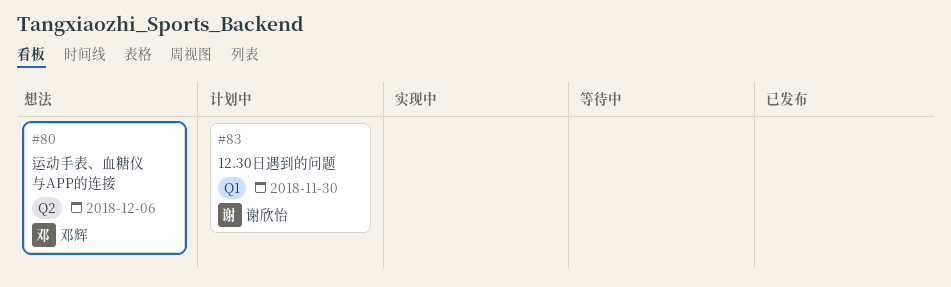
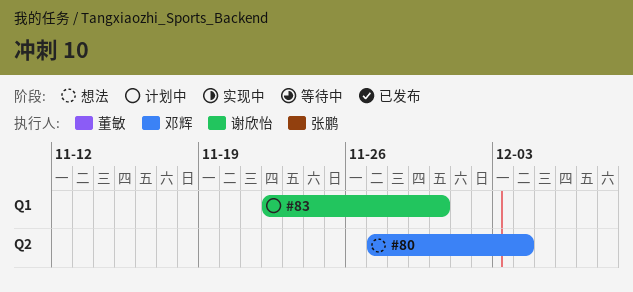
#80, due: Dec 6 -> Dec 4

